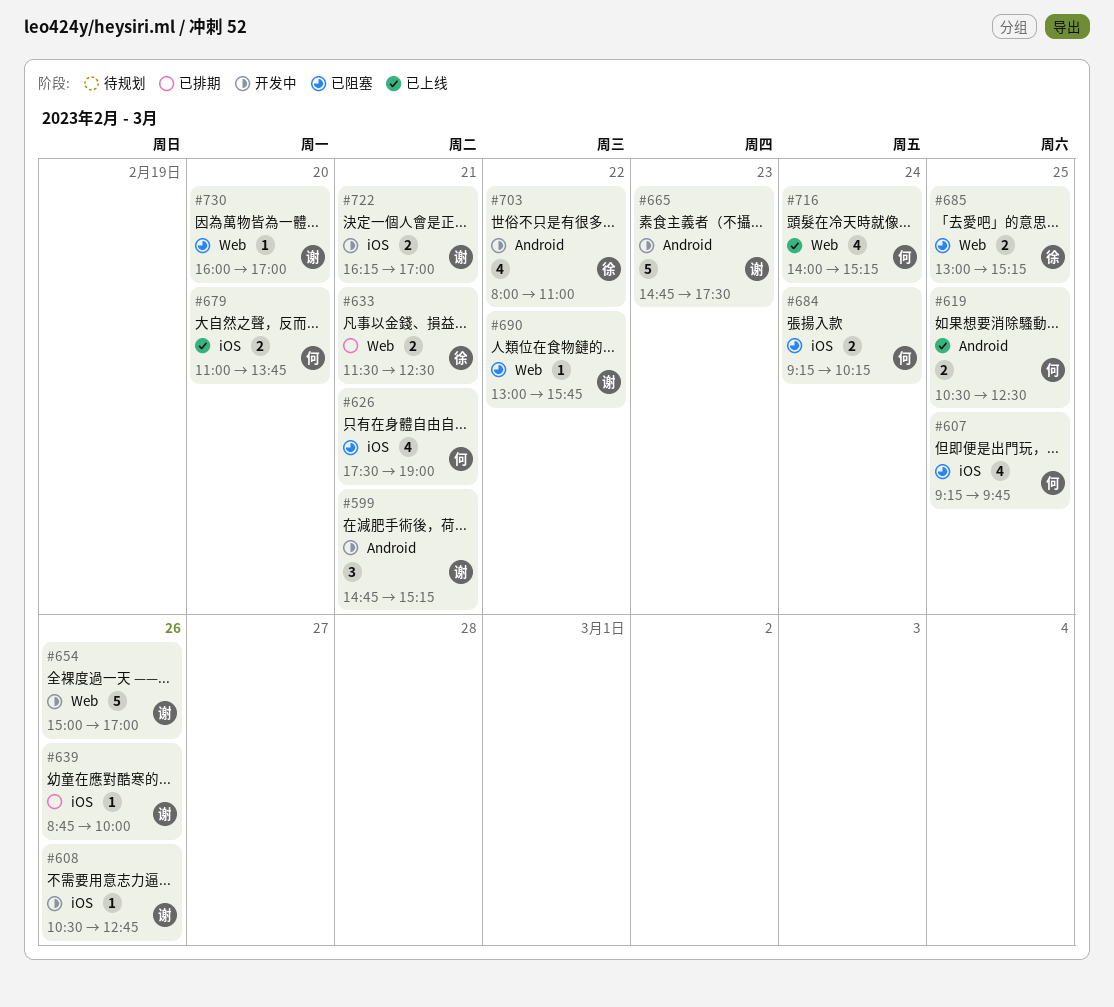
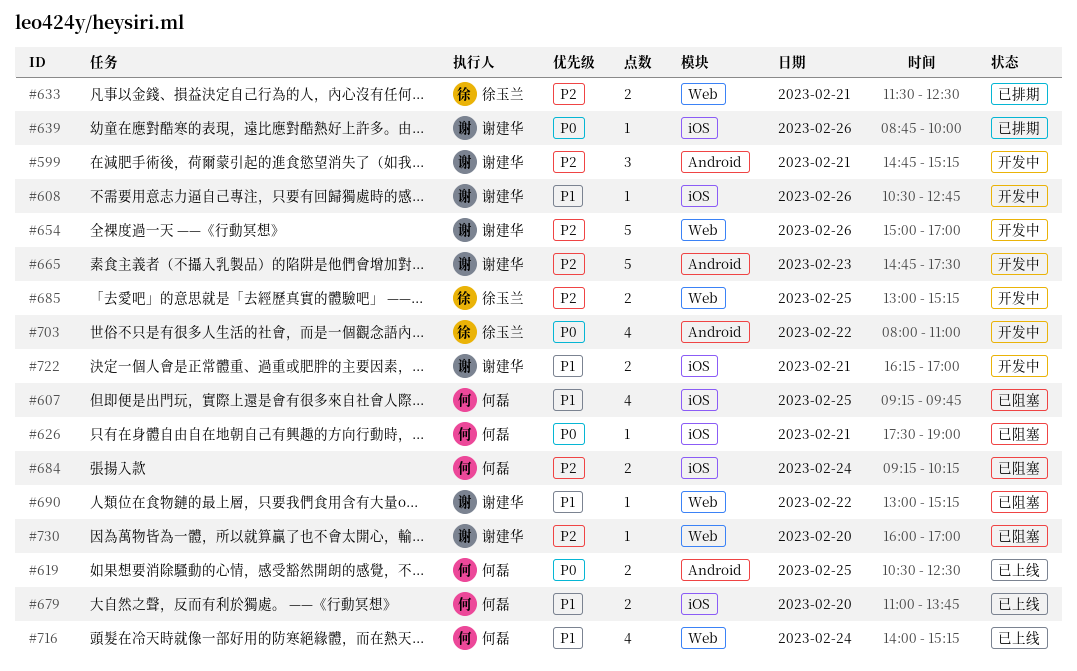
#626, estimate: 4 -> 1
#685, status: 已阻塞 -> 开发中
#690, ends: 15:45 -> 15:15

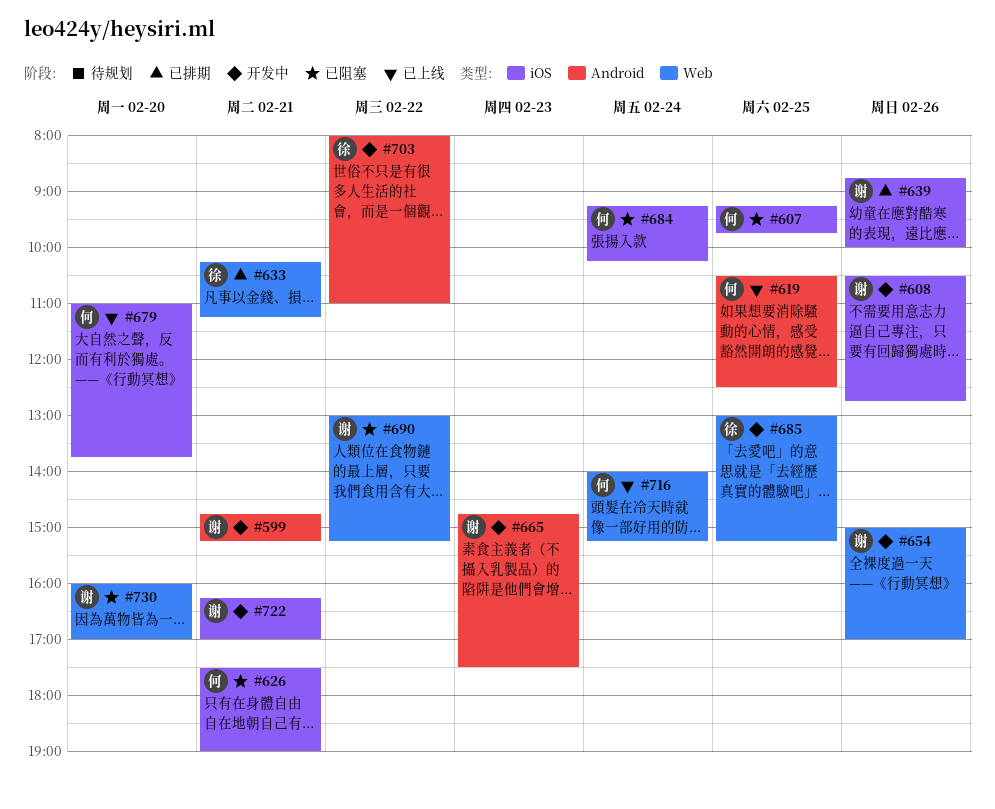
#633, begins: 11:30 -> 10:15
#633, ends: 12:30 -> 11:15

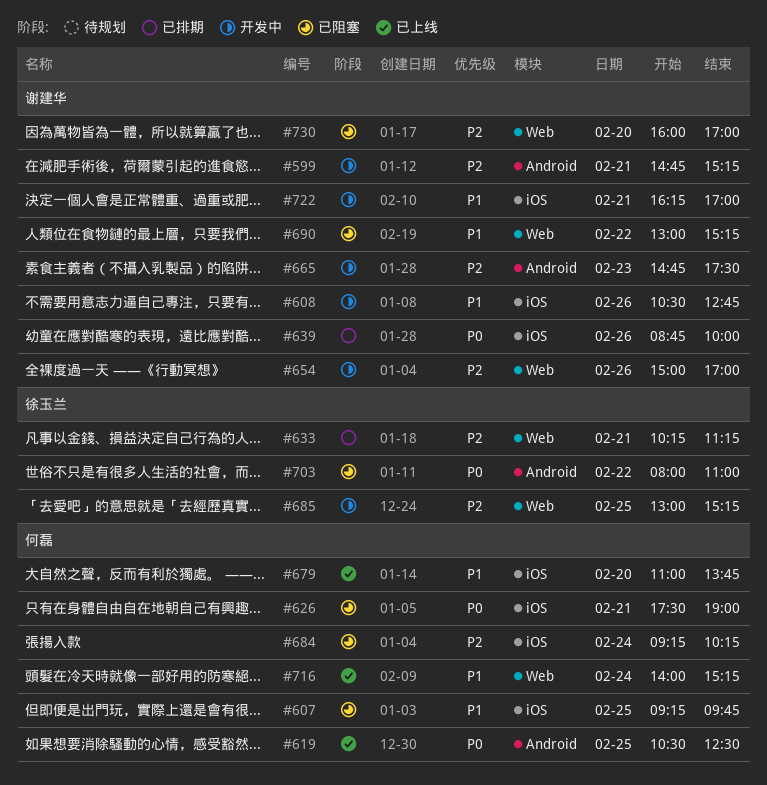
#703, status: 开发中 -> 已阻塞

